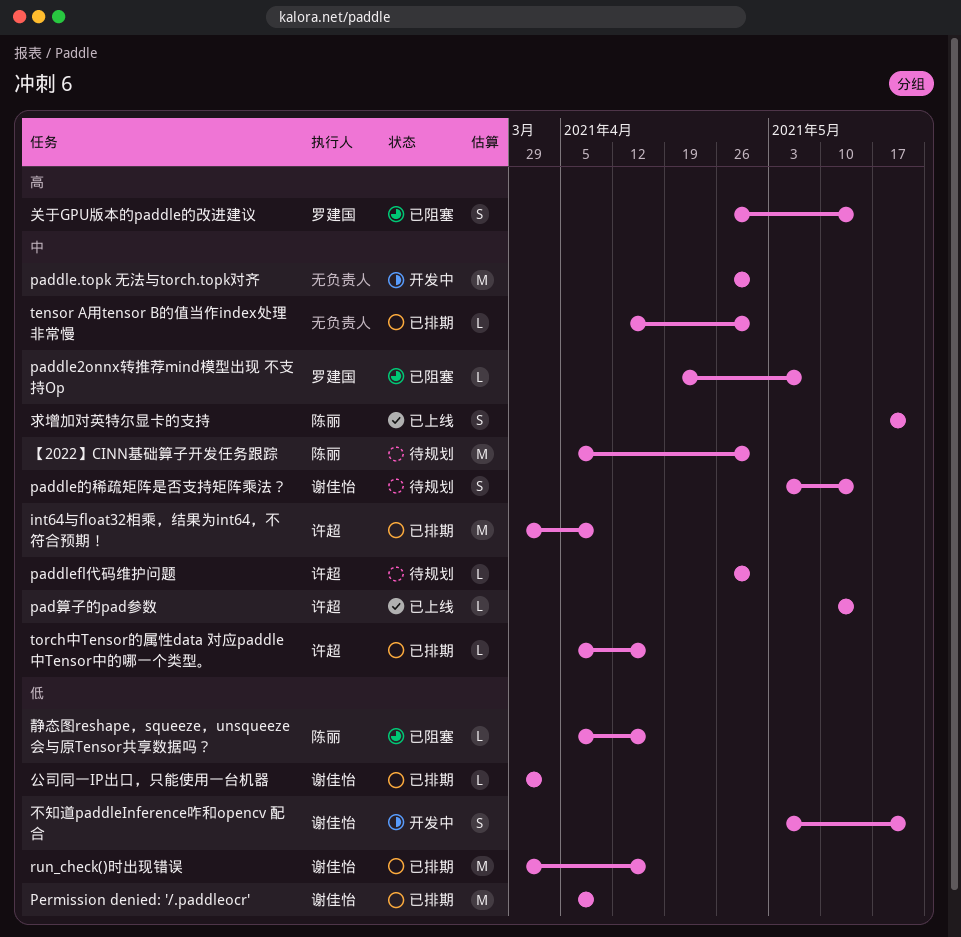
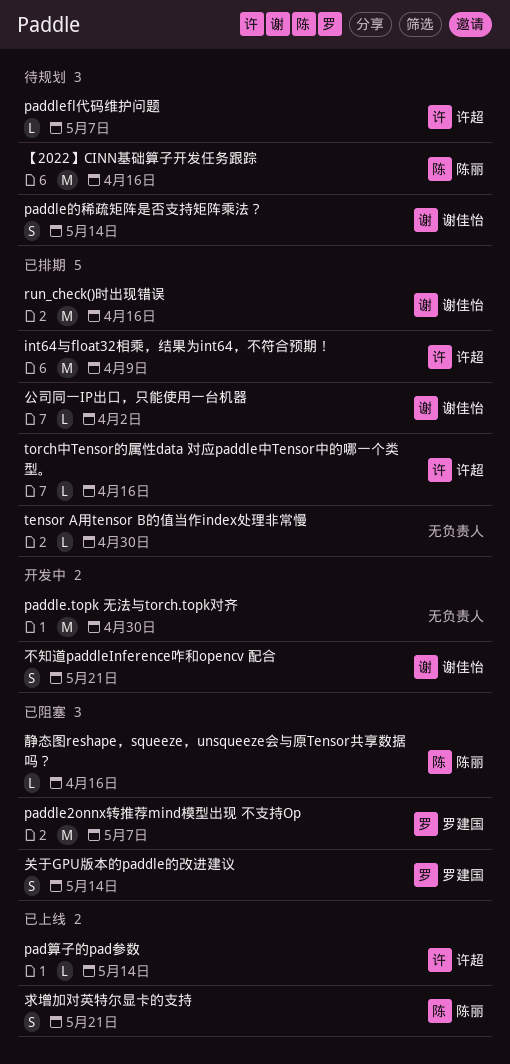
paddle2onnx转推荐mind模型出现 不支持Op, estimate: L -> M
paddlefl代码维护问题, due: Apr 30 -> May 7
Permission denied: '/.paddleocr': present -> none
【2022】CINN基础算子开发任务跟踪, due: Apr 30 -> Apr 16

